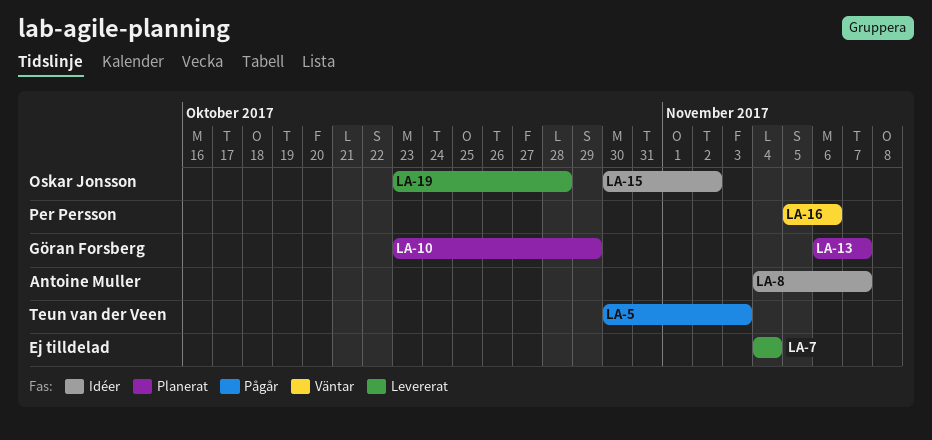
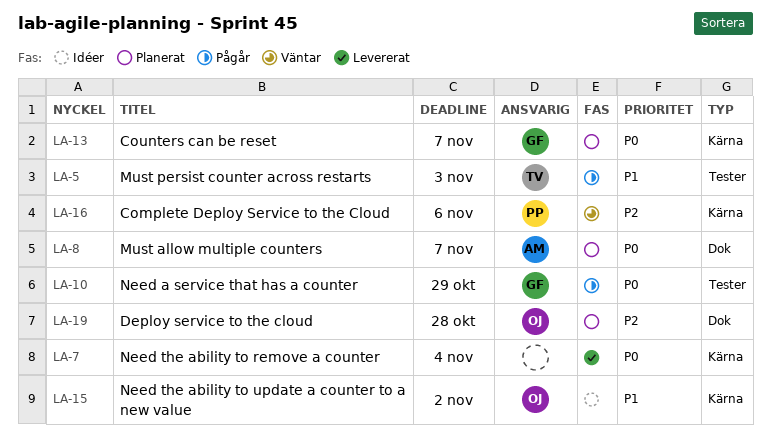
LA-8, status: Idéer -> Planerat
LA-10, status: Planerat -> Pågår
LA-19, status: Levererat -> Planerat

